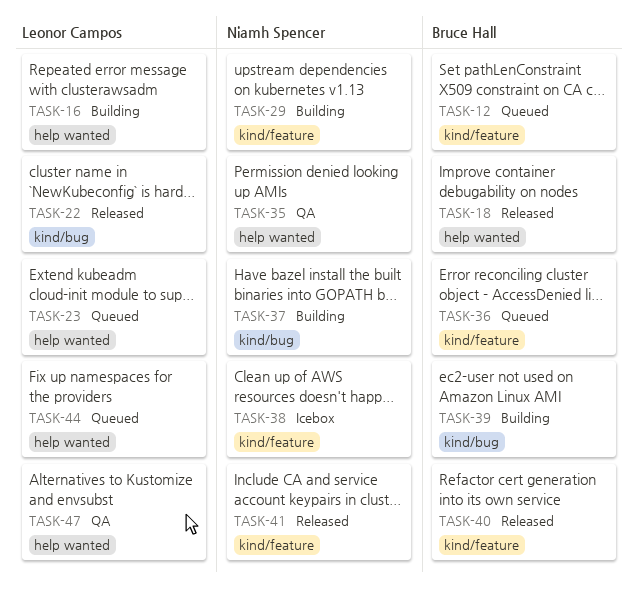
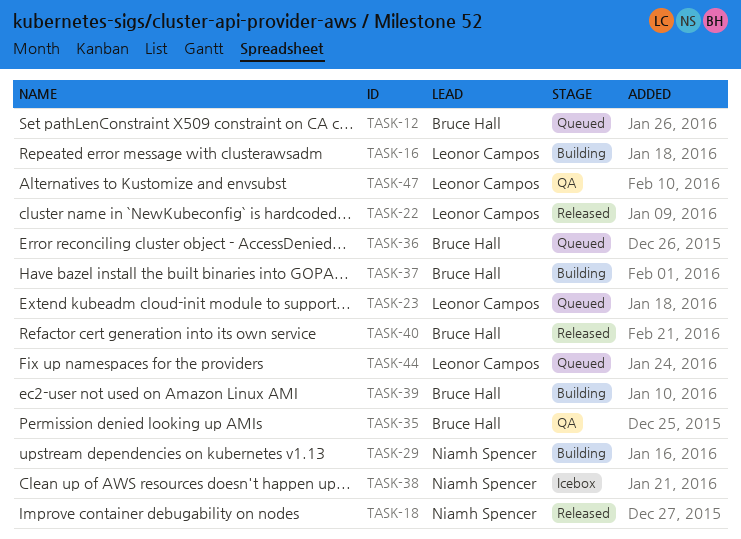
TASK-18, owner: Bruce Hall -> Niamh Spencer
TASK-35, owner: Niamh Spencer -> Bruce Hall
TASK-37, owner: Niamh Spencer -> Bruce Hall
TASK-41: present -> none

